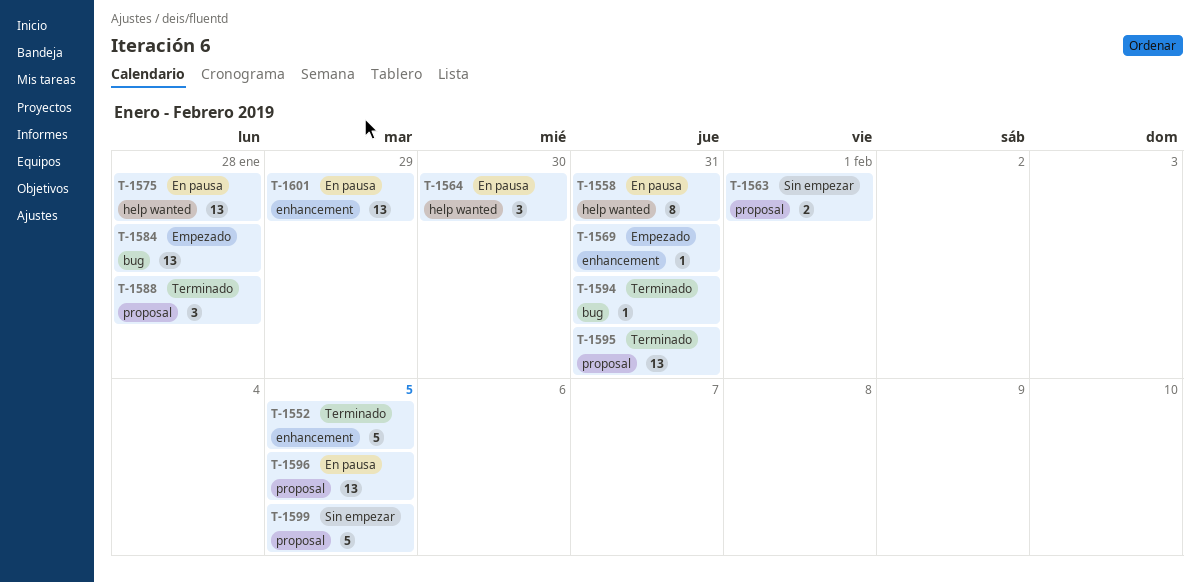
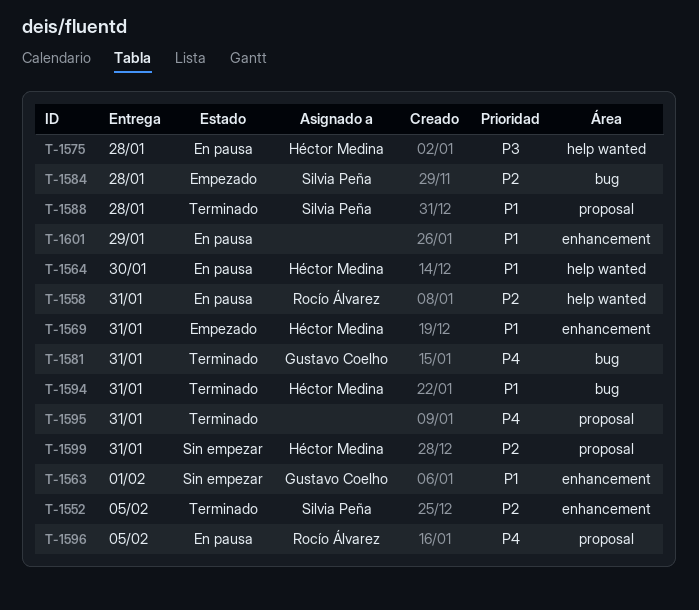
T-1563, label: proposal -> enhancement
T-1581: none -> present
T-1599, due: Feb 5 -> Jan 31

